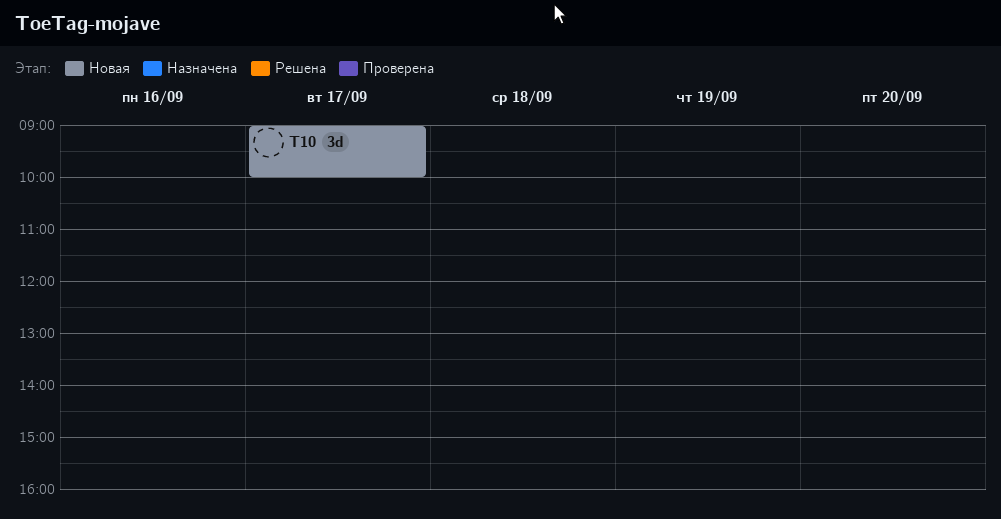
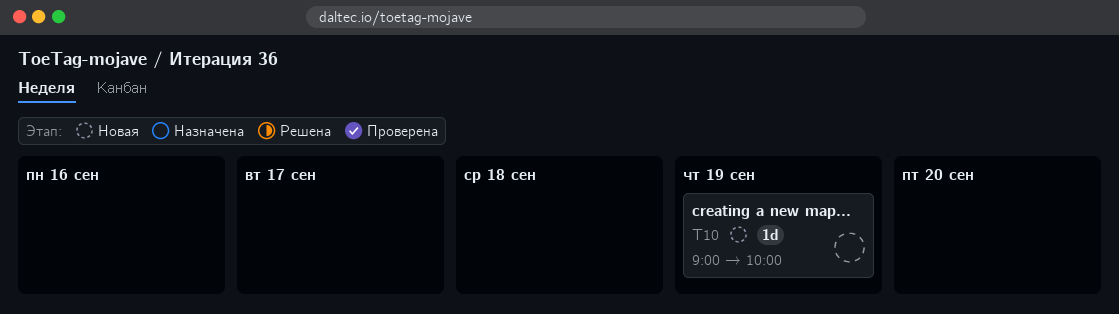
T10, estimate: 3d -> 1d
T10, day: Sep 17 -> Sep 19

